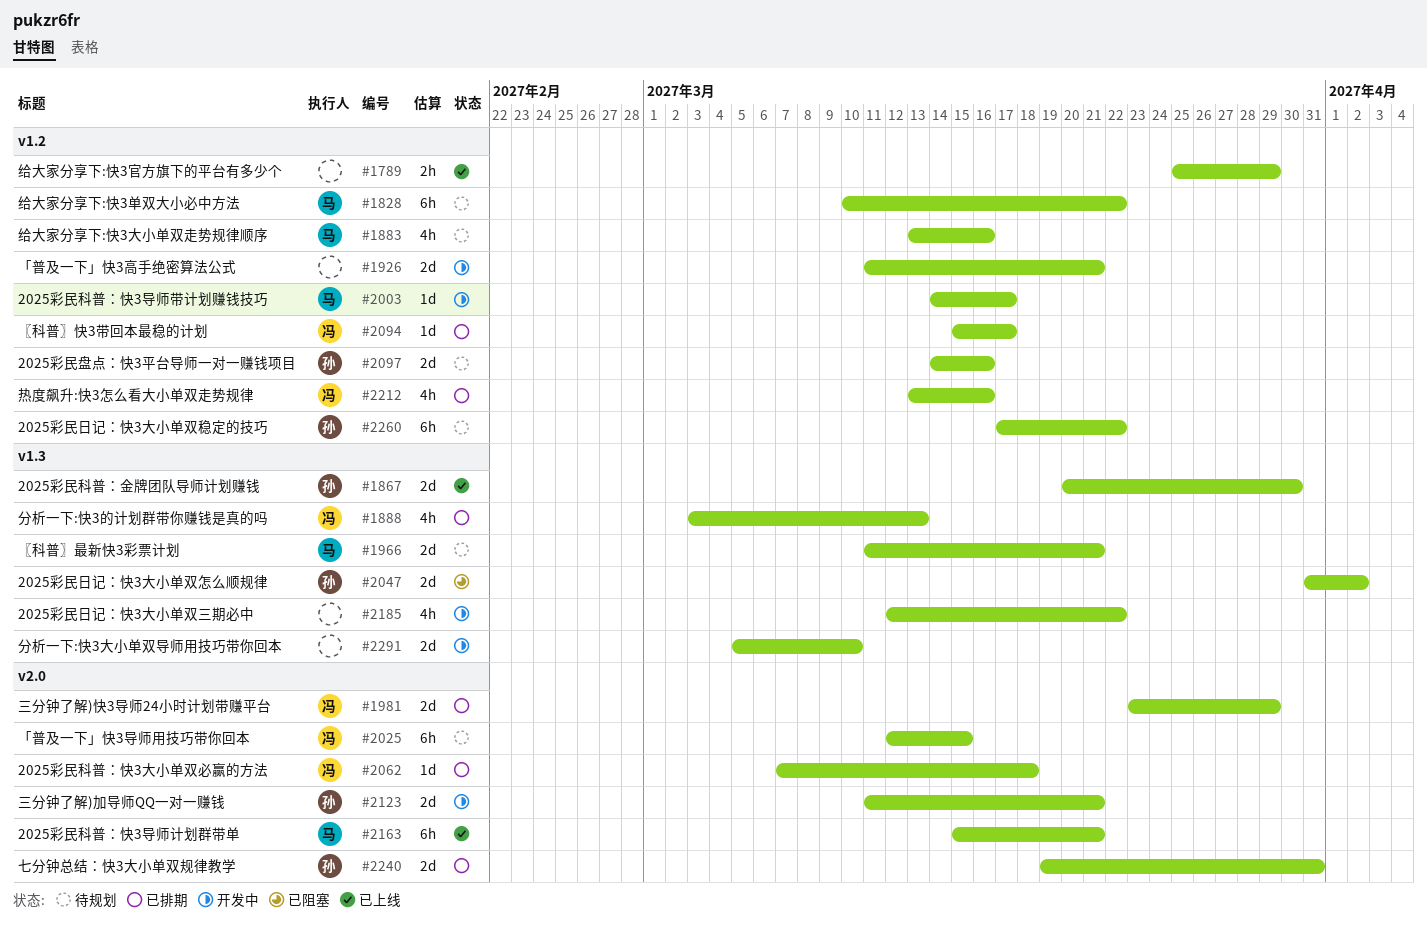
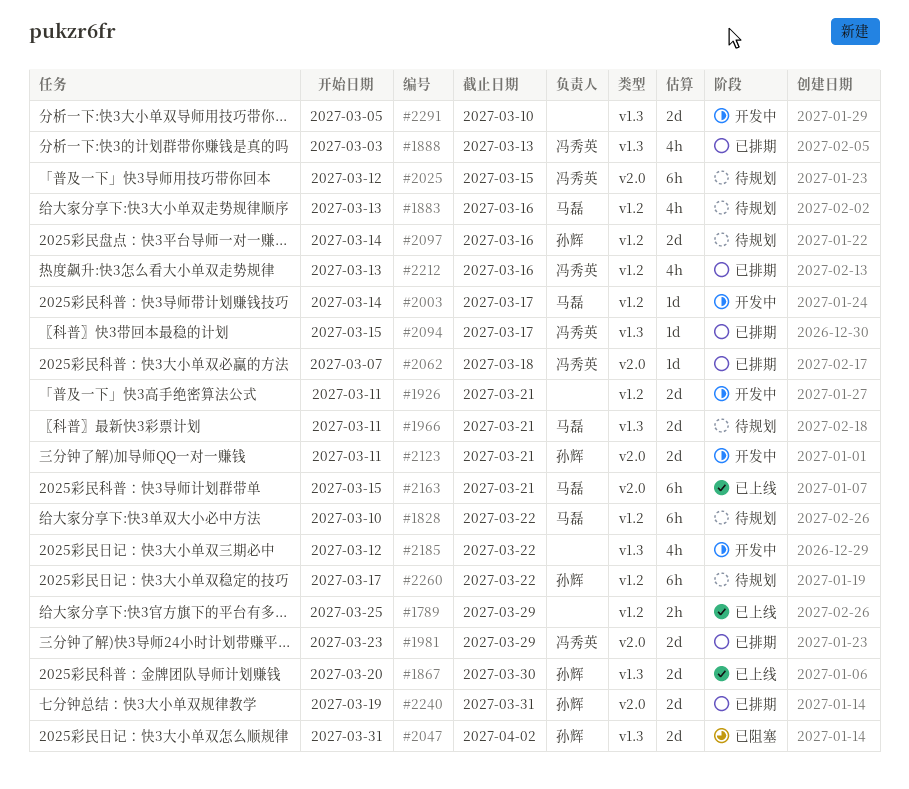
#2094, label: v1.2 -> v1.3

